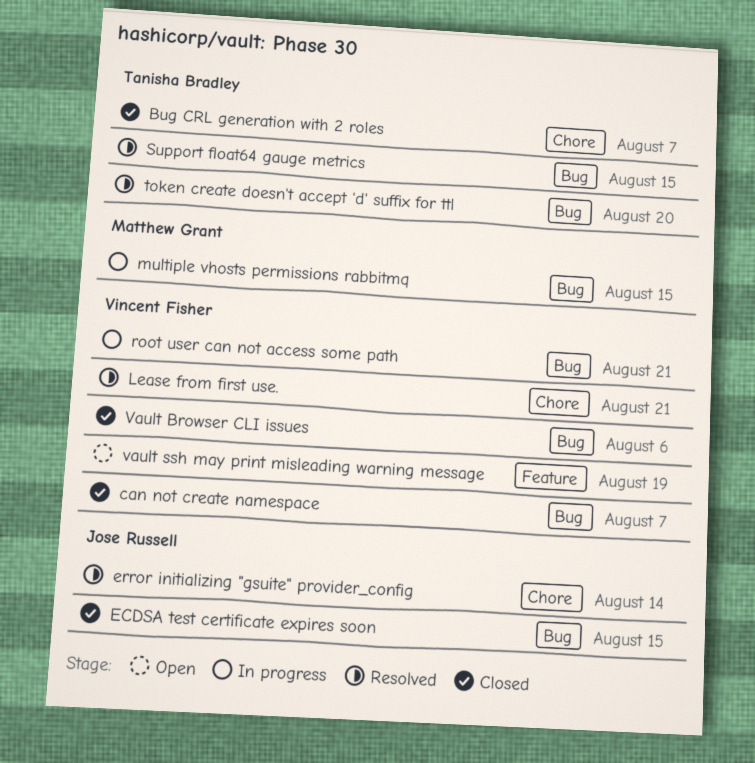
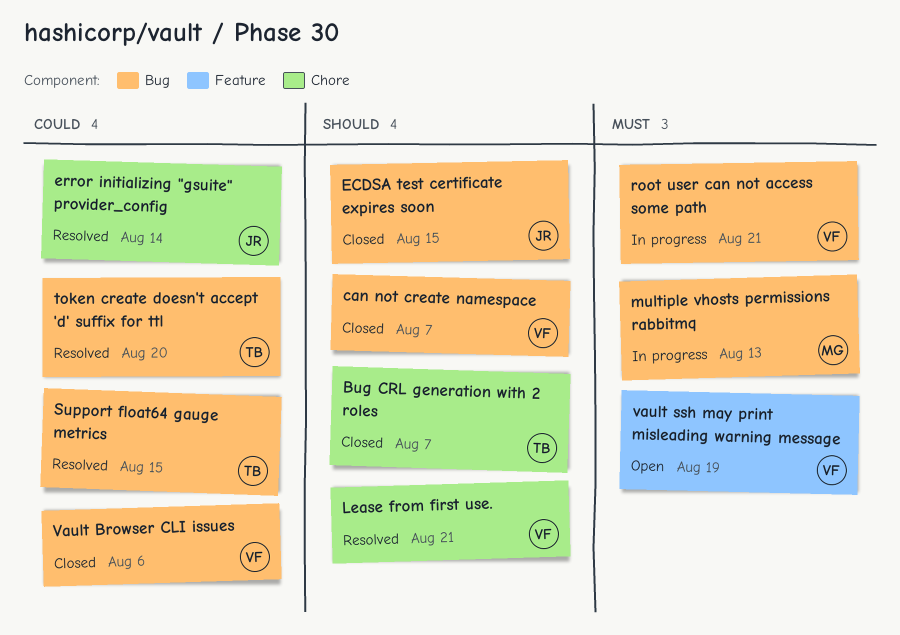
multiple vhosts permissions rabbitmq, due: Aug 15 -> Aug 13

